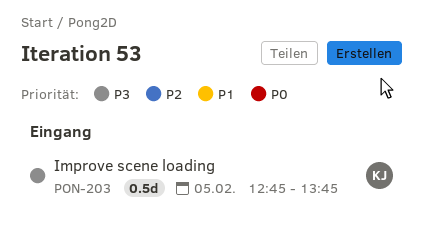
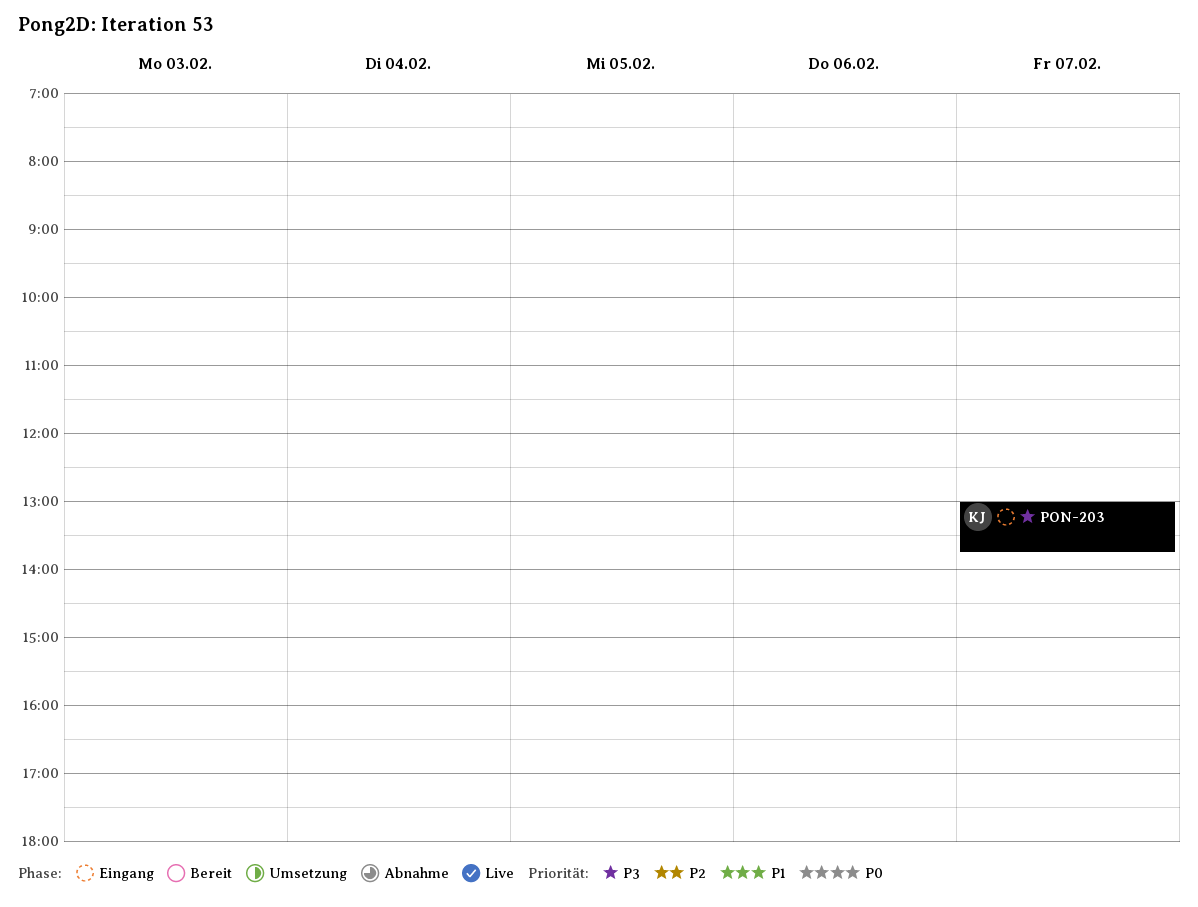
PON-203, day: Feb 5 -> Feb 7
PON-203, begins: 12:45 -> 13:00

